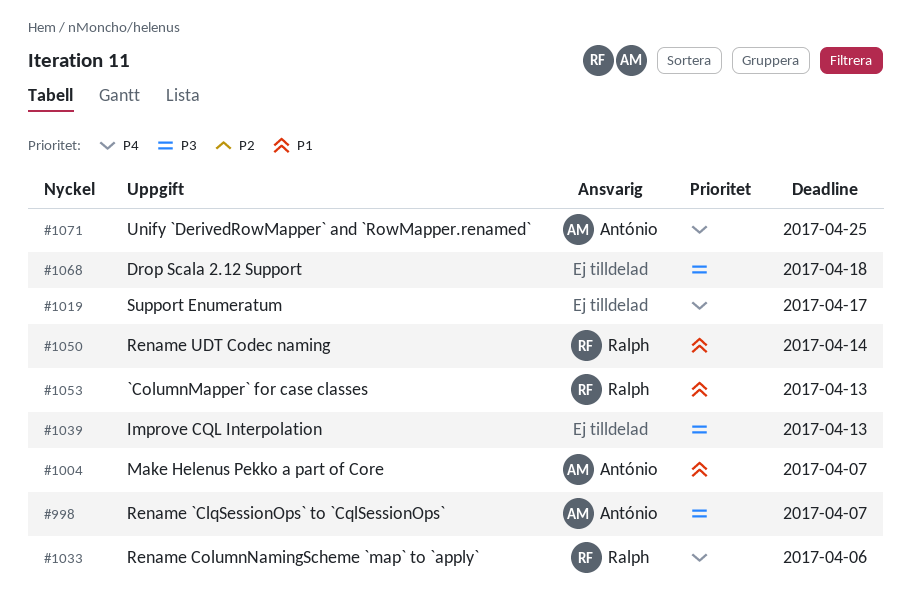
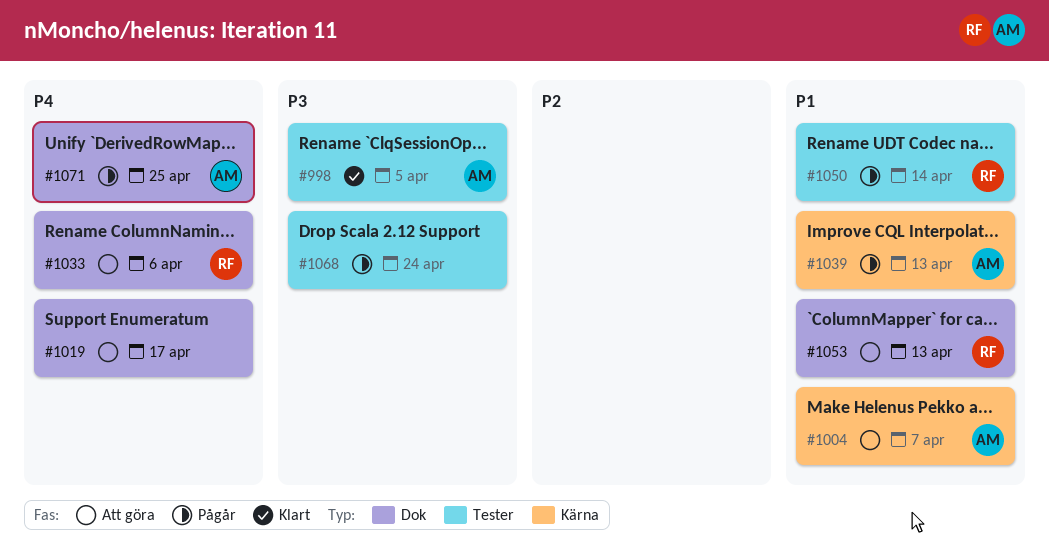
#998, due: Apr 7 -> Apr 5
#1039, owner: none -> António
#1039, priority: P3 -> P1
#1068, due: Apr 18 -> Apr 24

